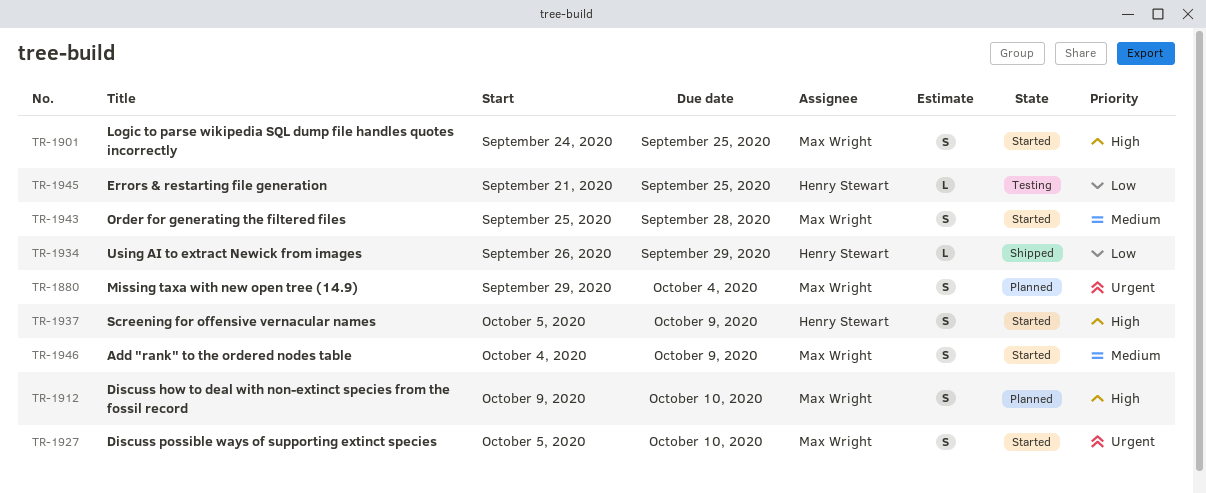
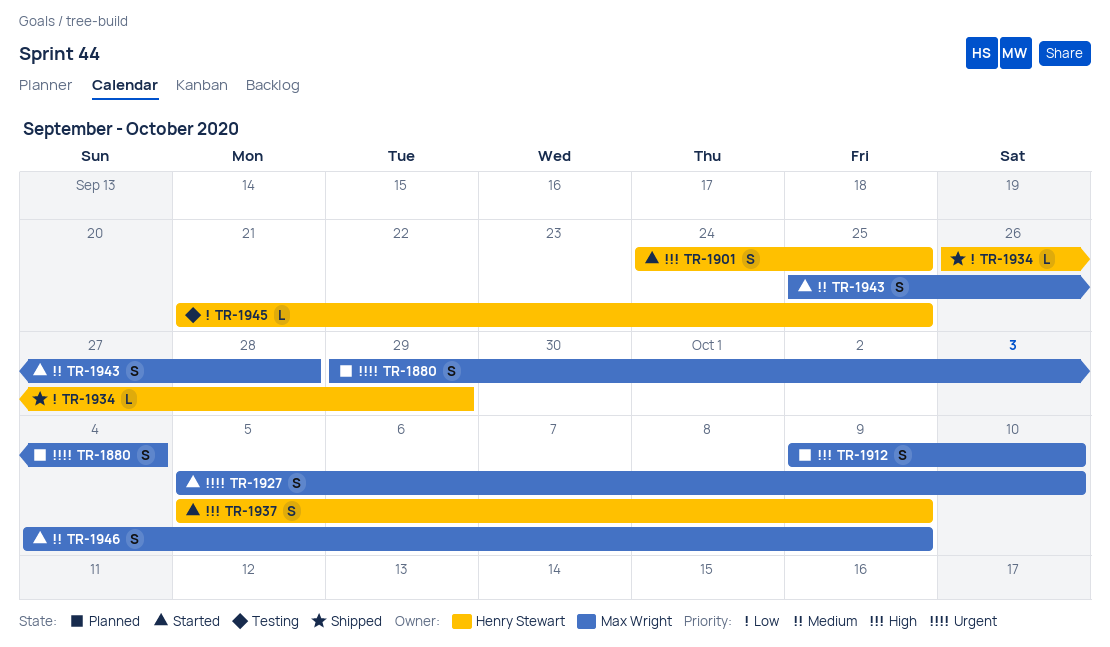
TR-1901, owner: Max Wright -> Henry Stewart

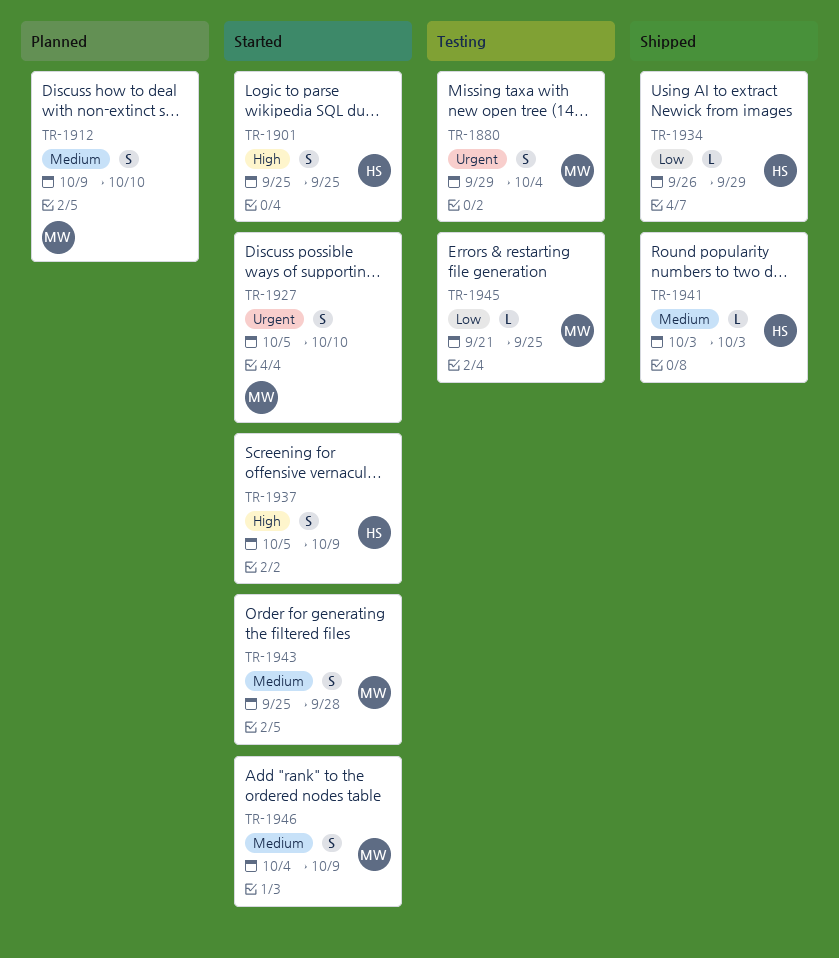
TR-1880, status: Planned -> Testing
TR-1901, start: Sep 24 -> Sep 25
TR-1912, priority: High -> Medium
TR-1941: none -> present
TR-1945, owner: Henry Stewart -> Max Wright

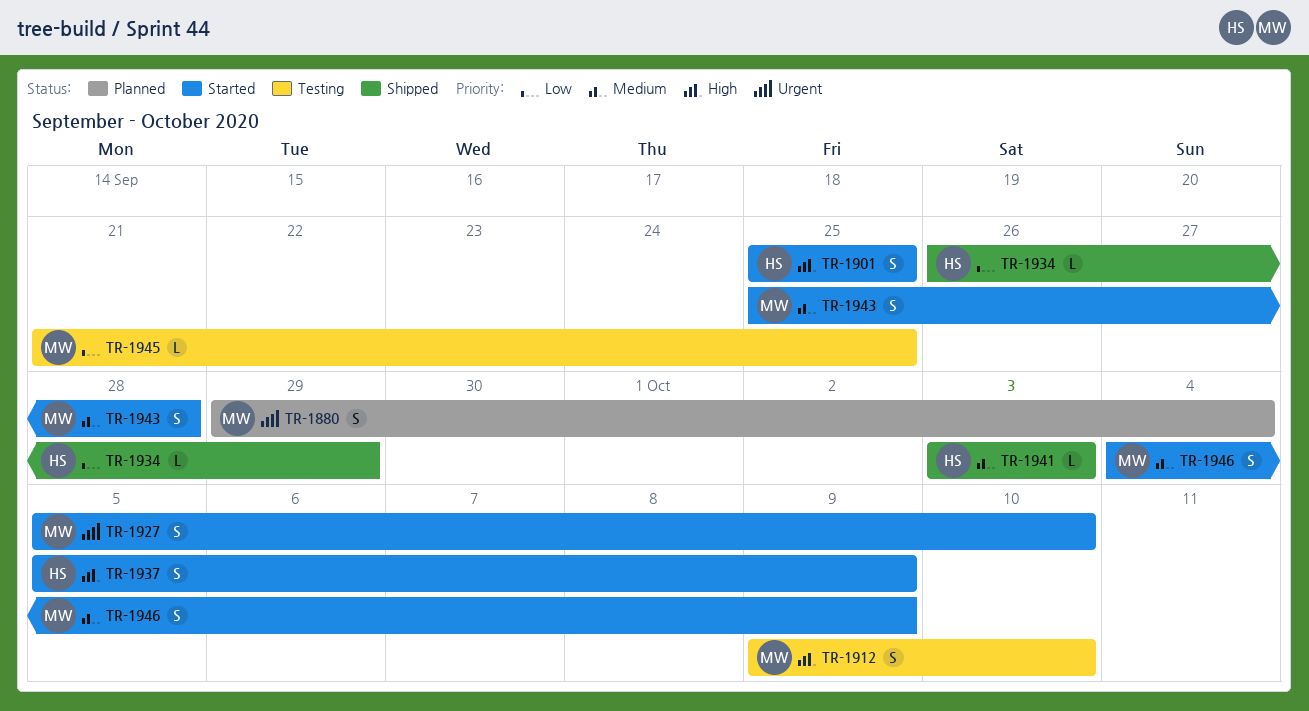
TR-1880, status: Testing -> Planned
TR-1912, status: Planned -> Testing
TR-1912, priority: Medium -> High

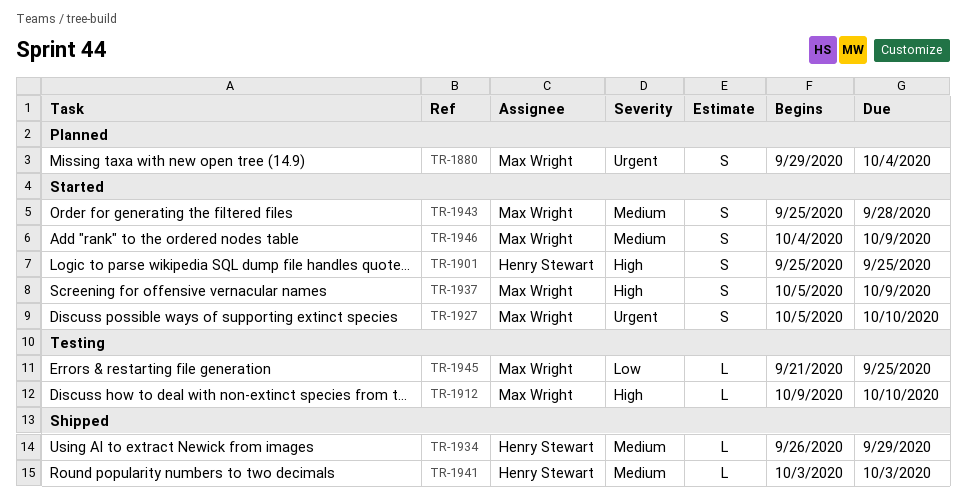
TR-1912, estimate: S -> L
TR-1934, priority: Low -> Medium
TR-1937, owner: Henry Stewart -> Max Wright

